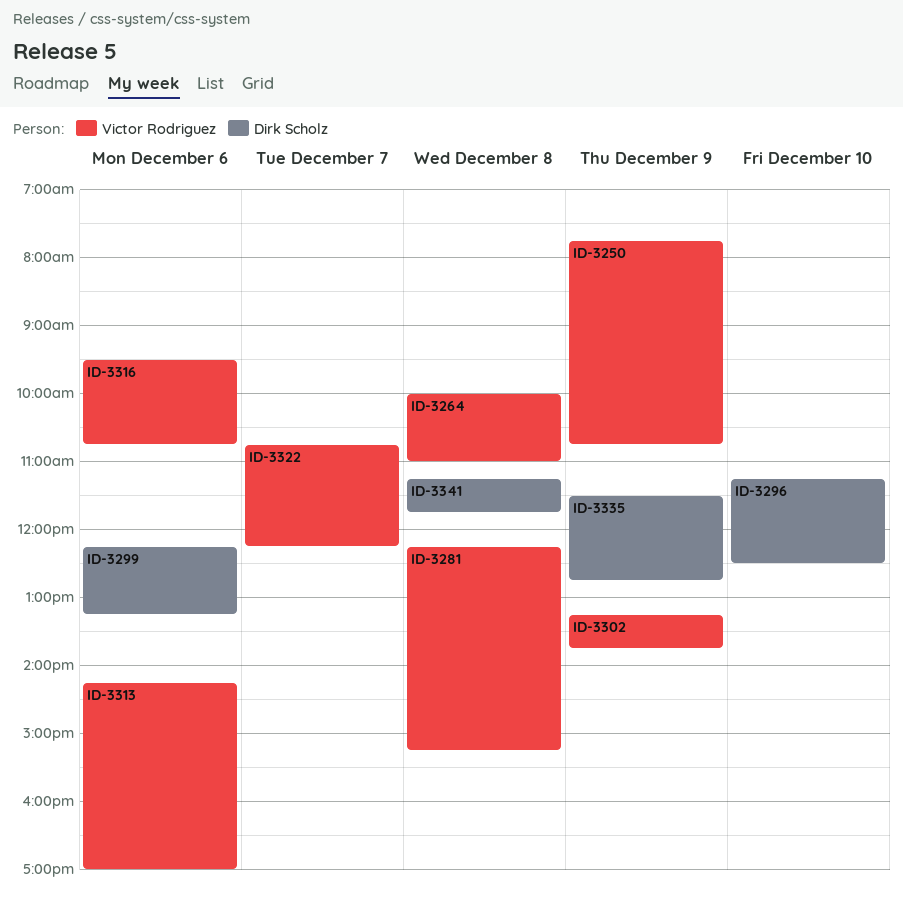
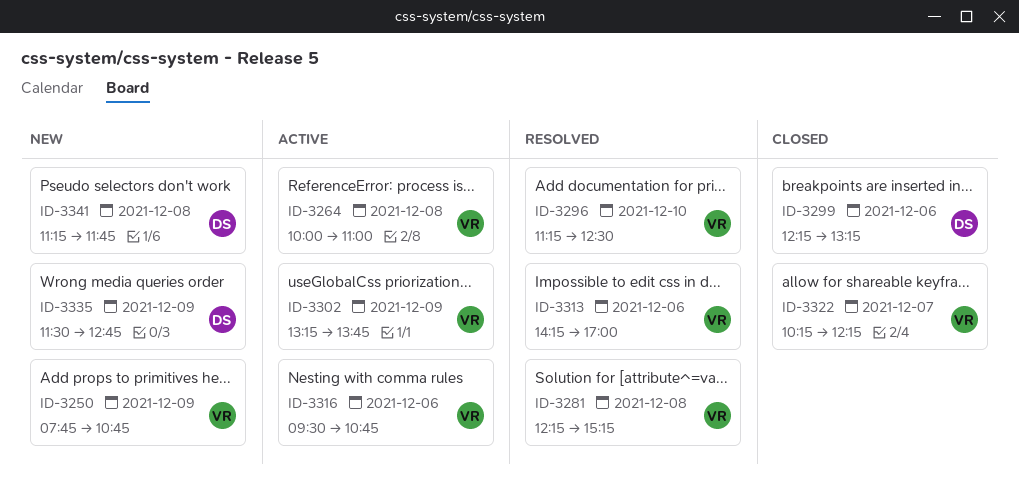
ID-3296, owner: Dirk Scholz -> Victor Rodriguez
ID-3322, begins: 10:45 -> 10:15

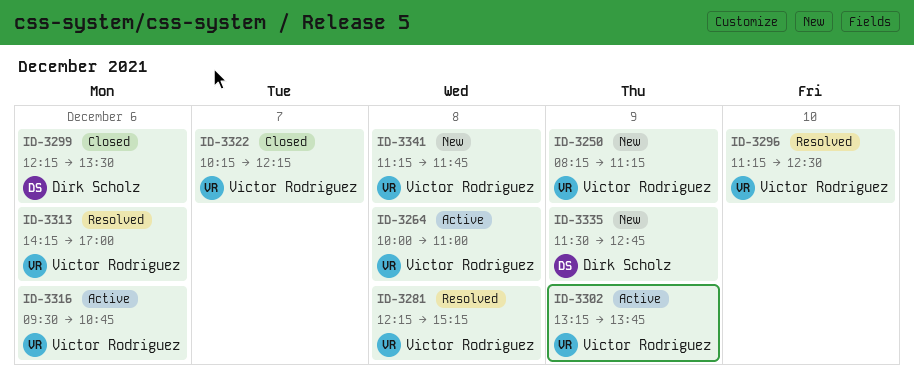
ID-3250, begins: 07:45 -> 08:15
ID-3250, ends: 10:45 -> 11:15
ID-3299, ends: 13:15 -> 13:30
ID-3341, owner: Dirk Scholz -> Victor Rodriguez

